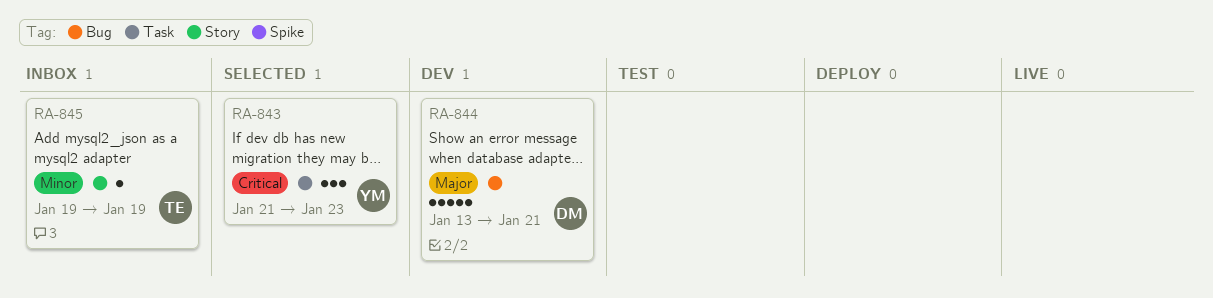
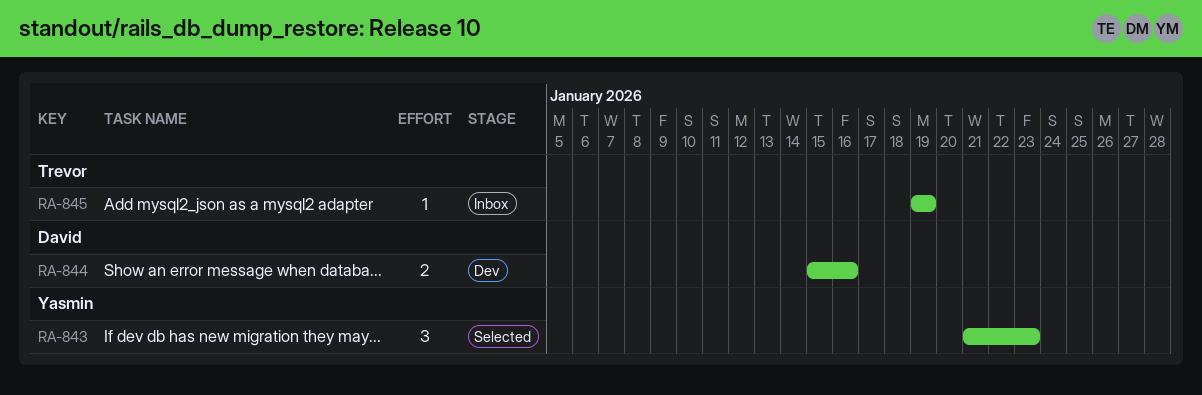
RA-844, estimate: 5 -> 2
RA-844, start: Jan 13 -> Jan 15
RA-844, due: Jan 21 -> Jan 16

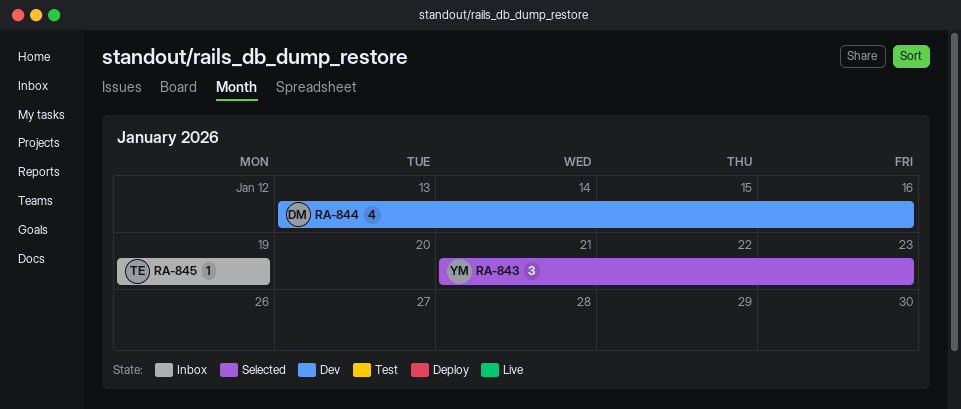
RA-844, estimate: 2 -> 4
RA-844, start: Jan 15 -> Jan 13

